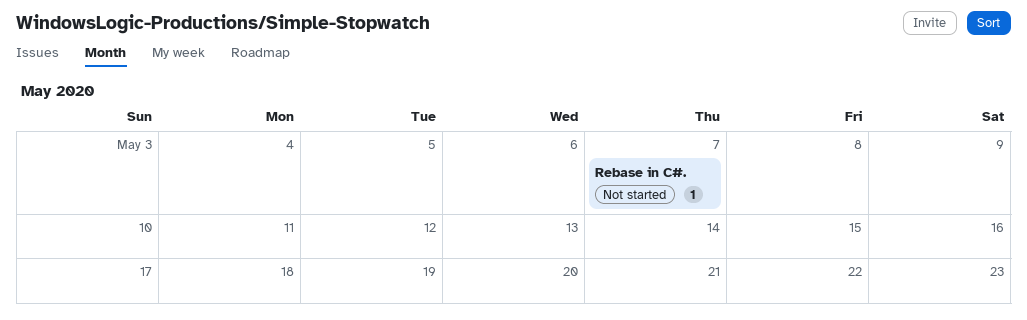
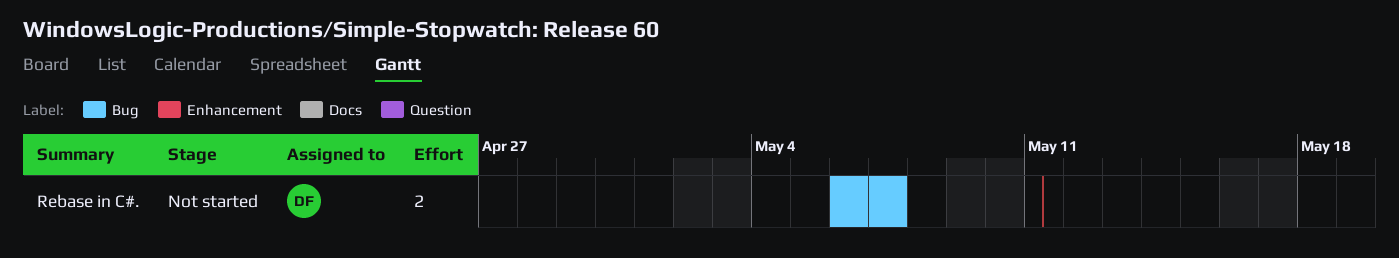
Rebase in C#., estimate: 1 -> 2

